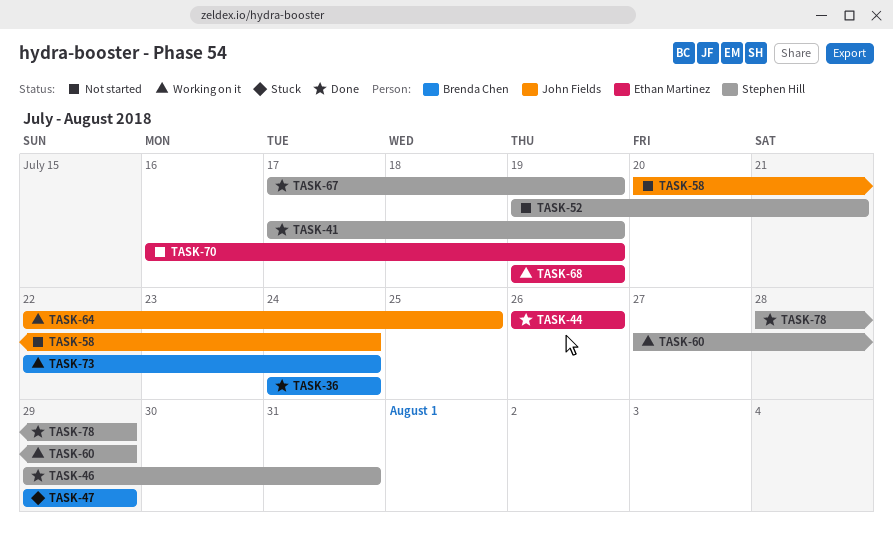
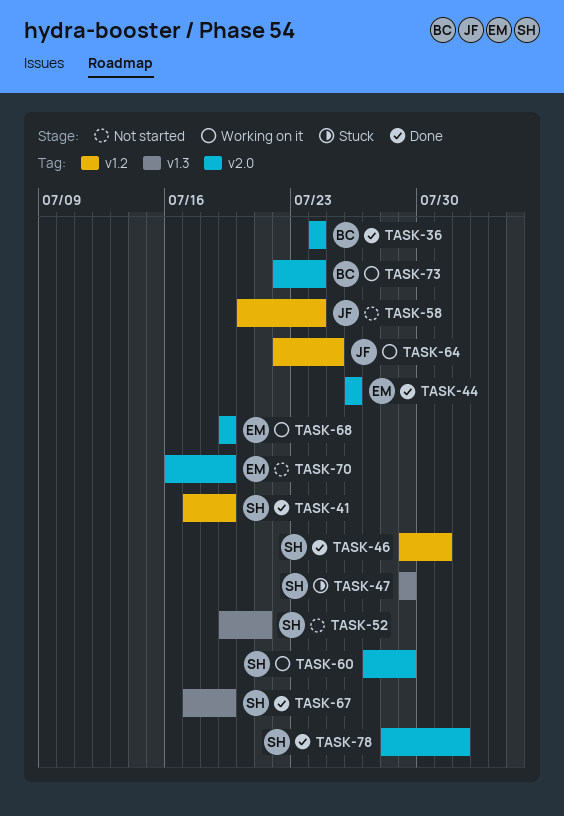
TASK-47, owner: Brenda Chen -> Stephen Hill
TASK-78, due: Jul 29 -> Aug 1

